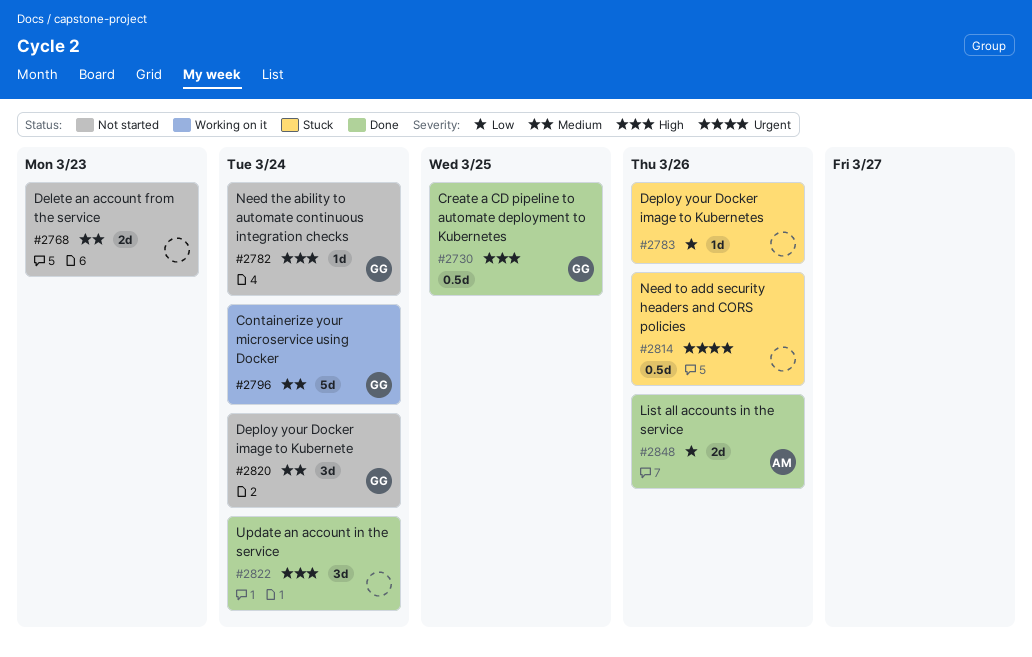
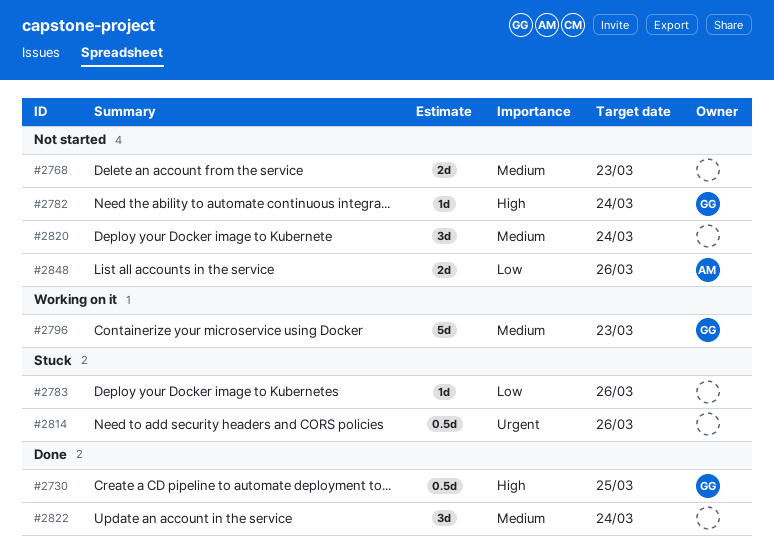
#2796, due: Mar 24 -> Mar 23
#2820, owner: GG -> none
#2822, priority: High -> Medium
#2848, status: Done -> Not started

